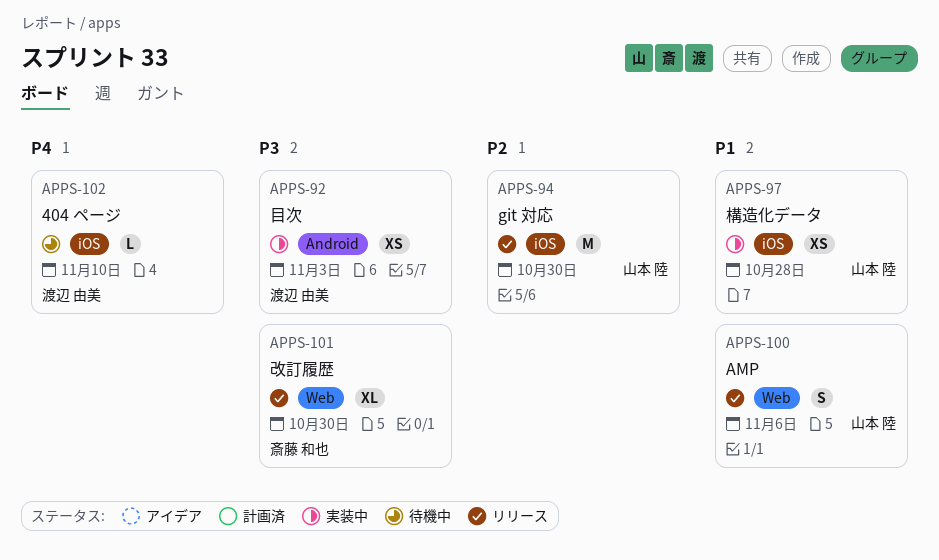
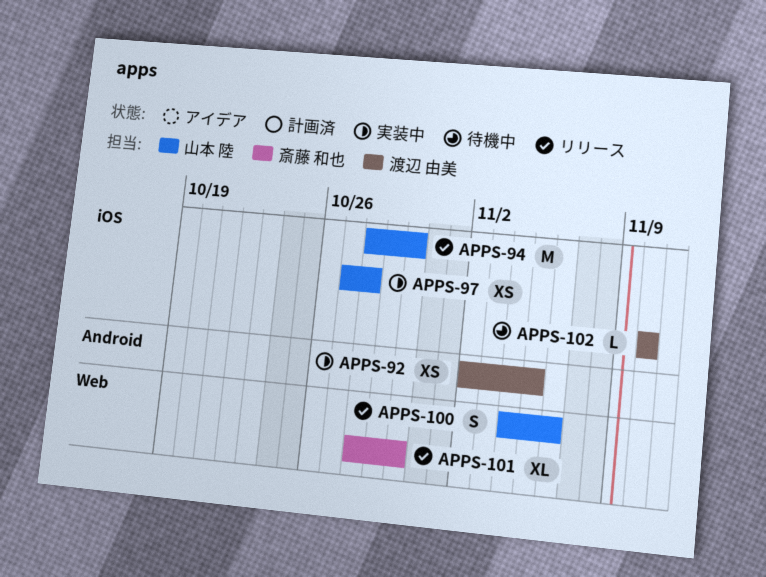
APPS-92, due: Nov 3 -> Nov 5

